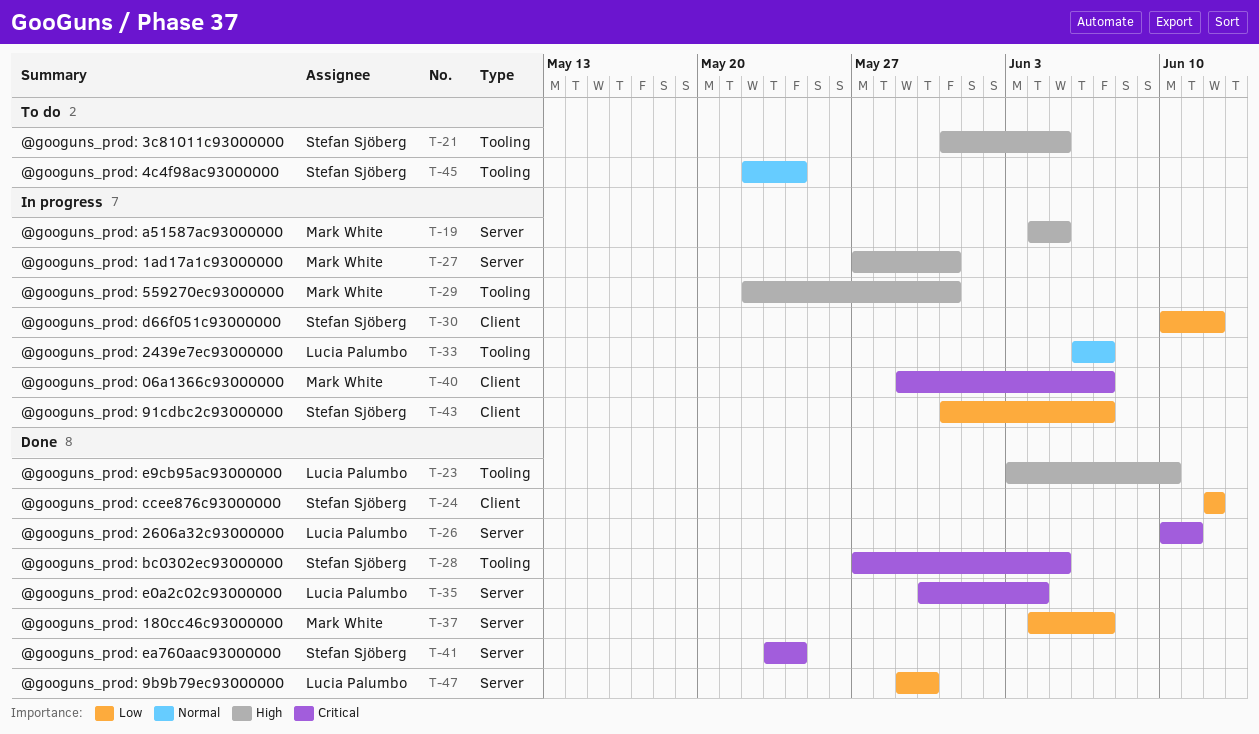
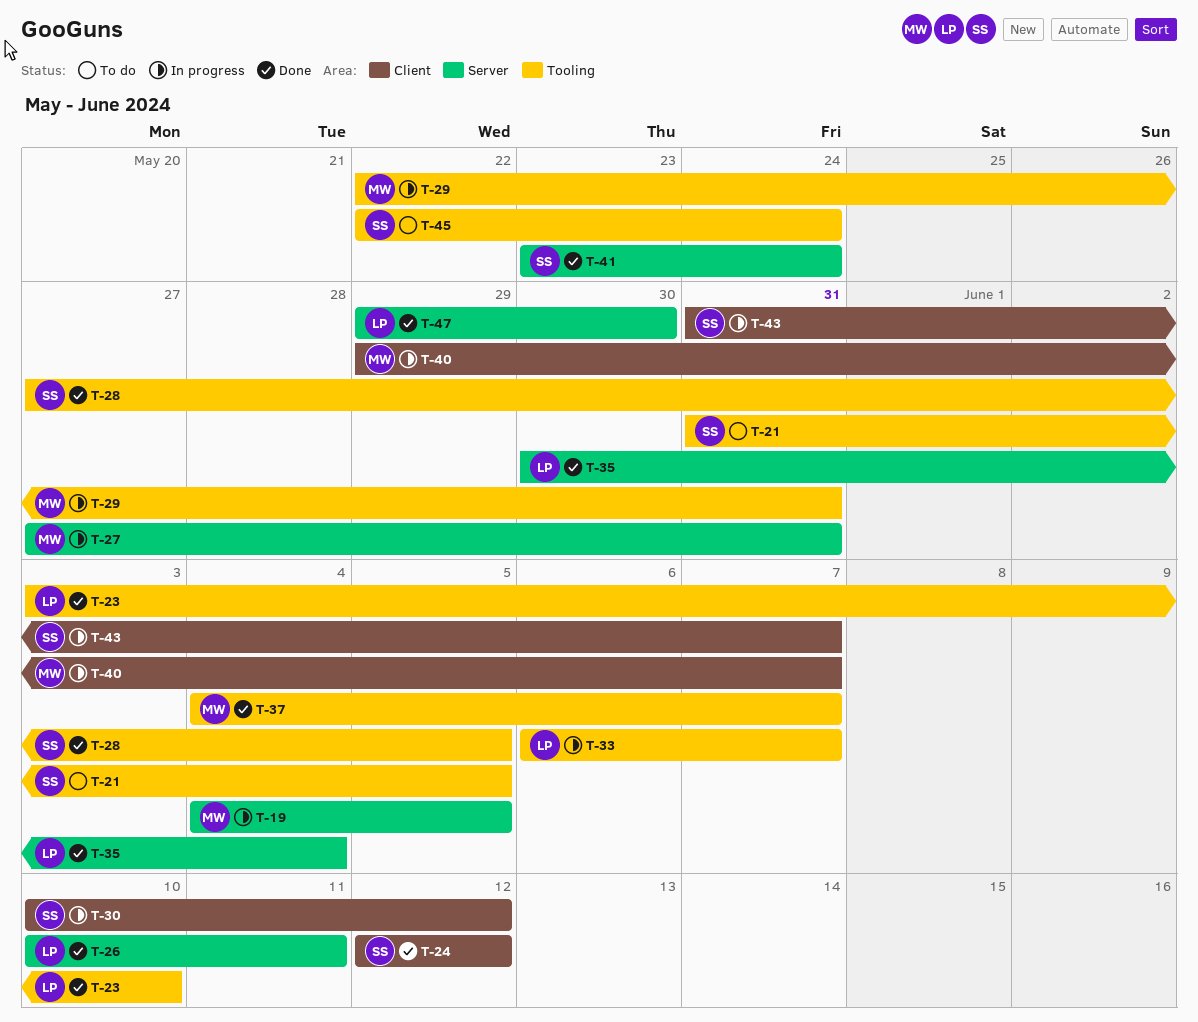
T-37, label: Server -> Tooling

